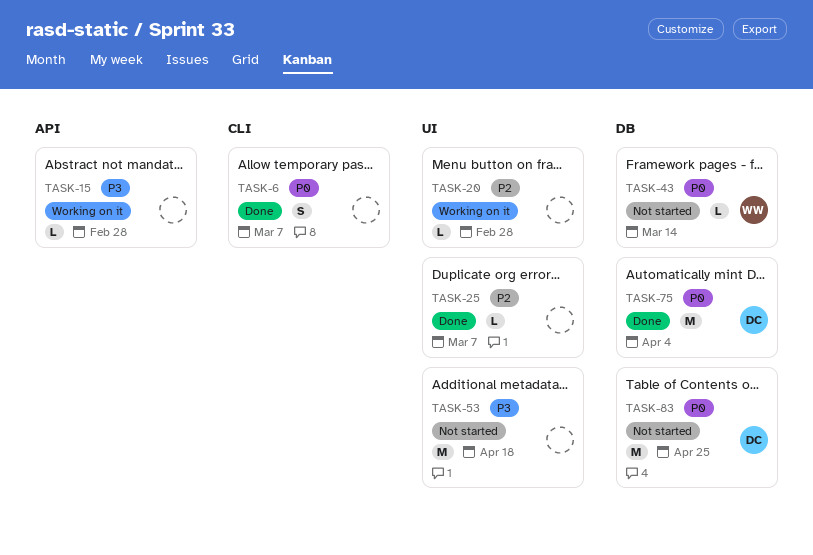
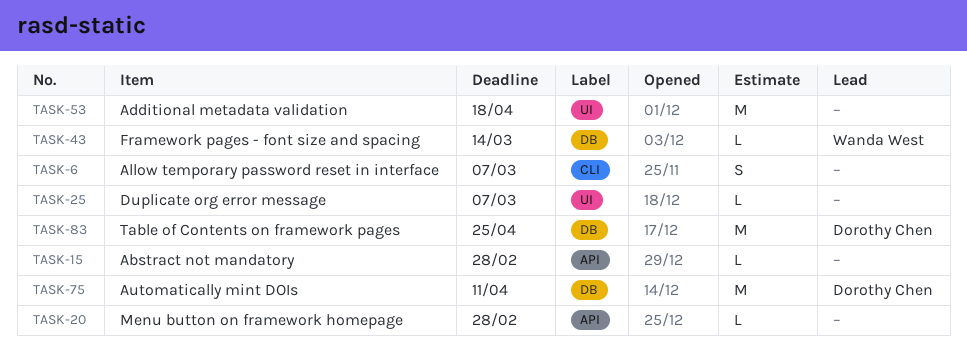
TASK-20, label: UI -> API
TASK-75, due: Apr 4 -> Apr 11

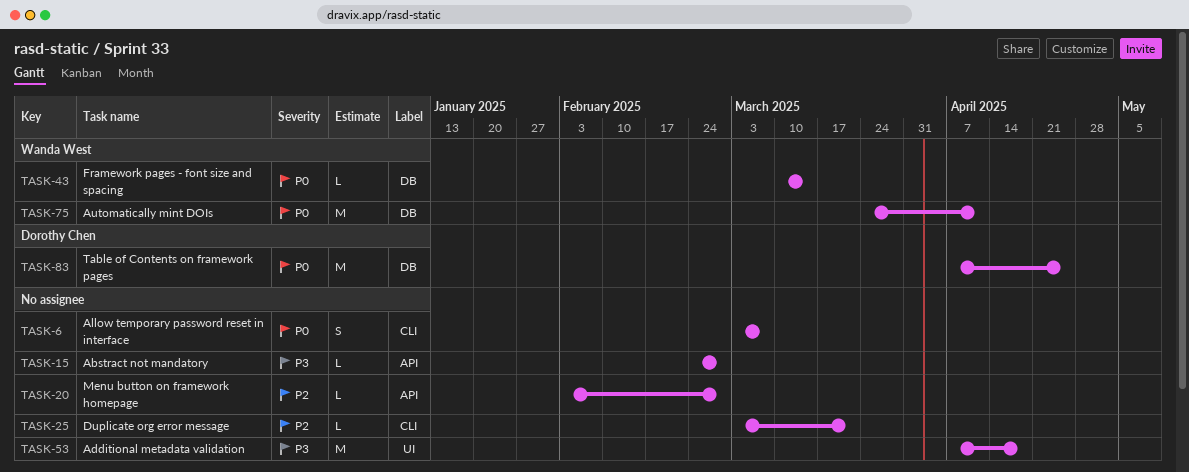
TASK-25, label: UI -> CLI
TASK-25, due: Mar 7 -> Mar 21
TASK-75, owner: Dorothy Chen -> Wanda West

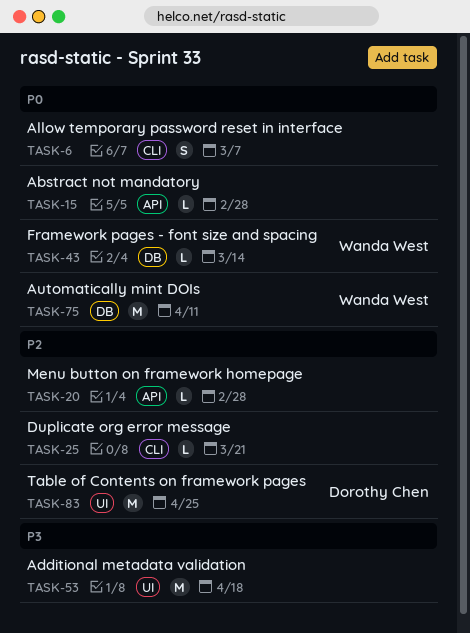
TASK-15, priority: P3 -> P0
TASK-83, priority: P0 -> P2
TASK-83, label: DB -> UI

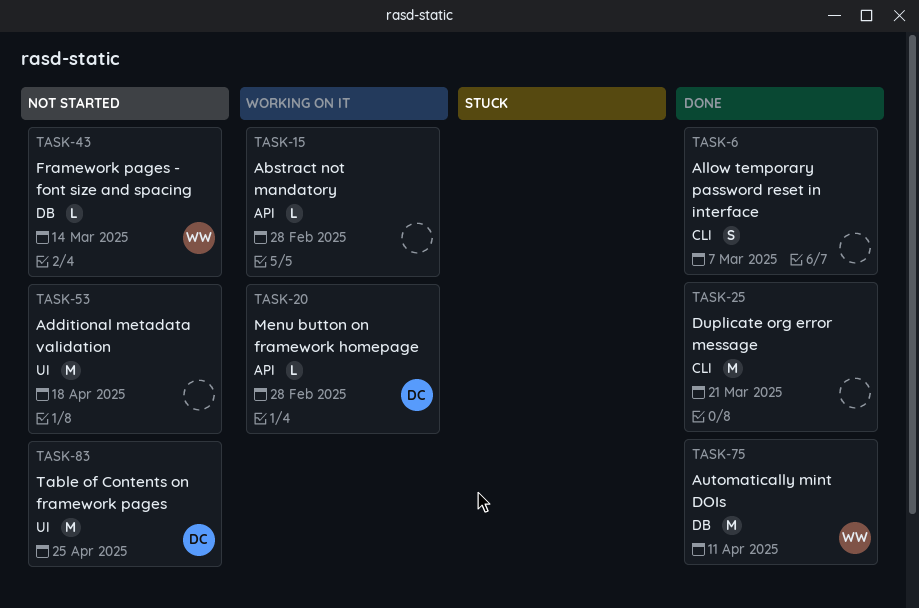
TASK-20, owner: none -> Dorothy Chen
TASK-25, estimate: L -> M

